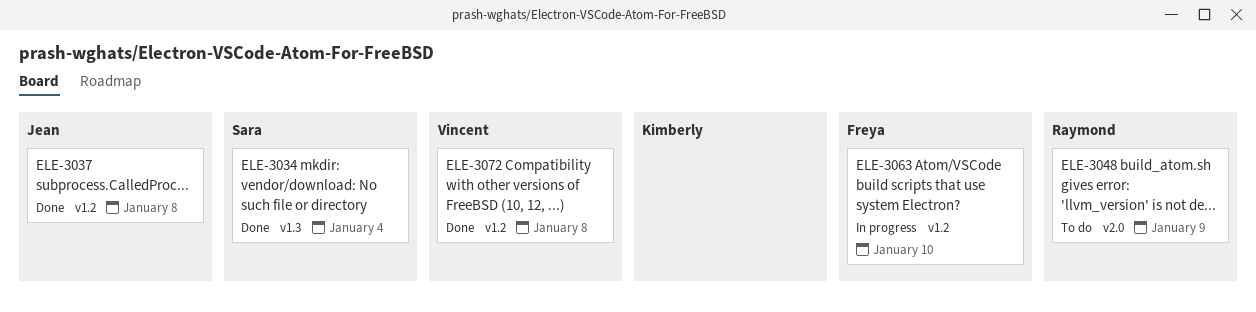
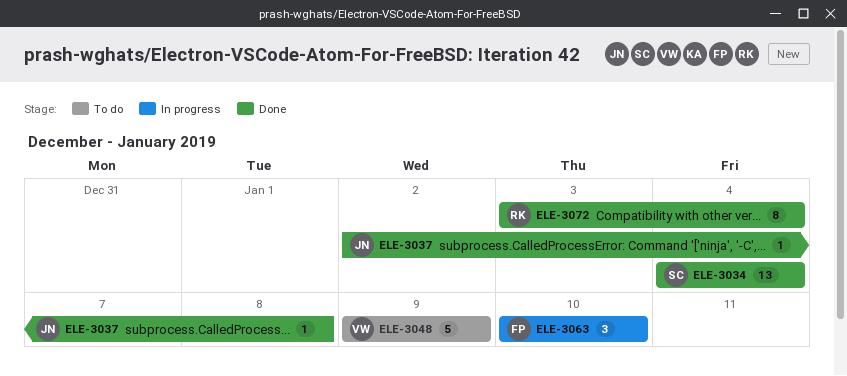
ELE-3048, owner: Raymond -> Vincent
ELE-3072, owner: Vincent -> Raymond
ELE-3072, due: Jan 8 -> Jan 4

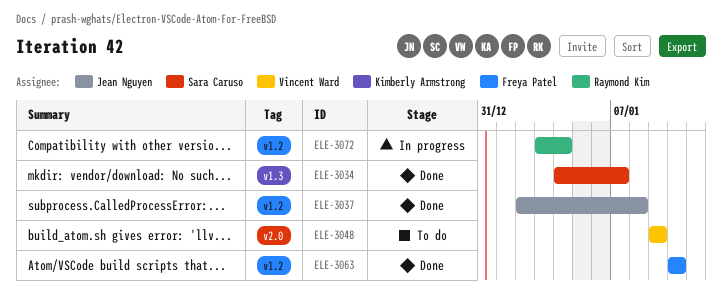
ELE-3034, due: Jan 4 -> Jan 7
ELE-3063, status: In progress -> Done
ELE-3072, status: Done -> In progress

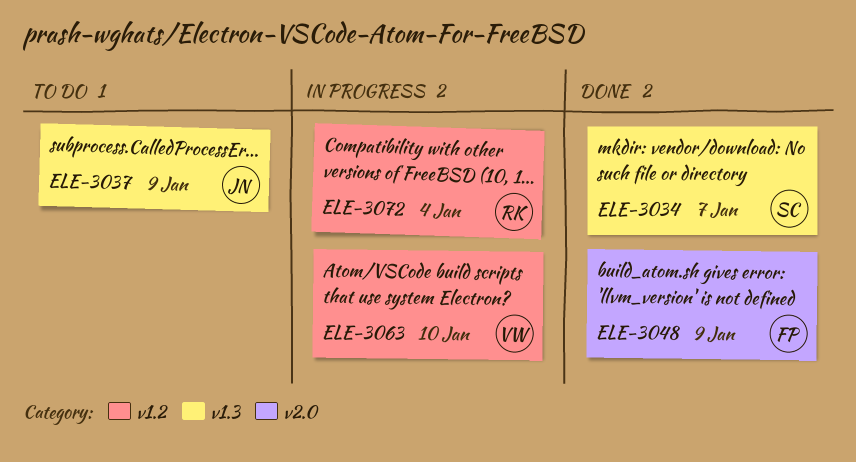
ELE-3037, status: Done -> To do
ELE-3037, label: v1.2 -> v1.3
ELE-3037, due: Jan 8 -> Jan 9
ELE-3048, status: To do -> Done
ELE-3048, owner: Vincent Ward -> Freya Patel
ELE-3063, status: Done -> In progress
ELE-3063, owner: Freya Patel -> Vincent Ward

